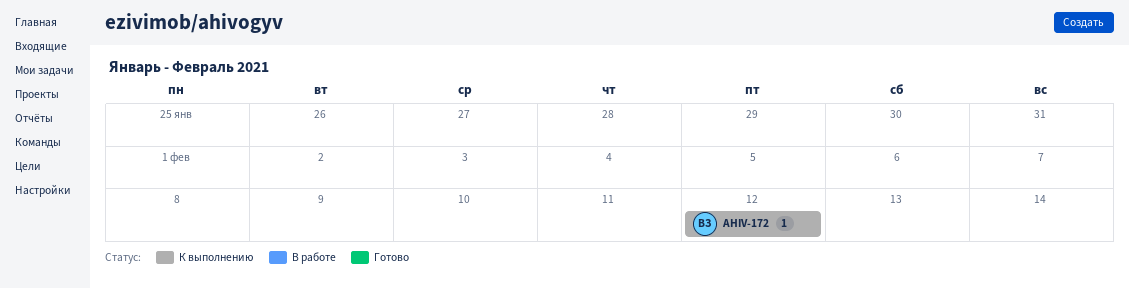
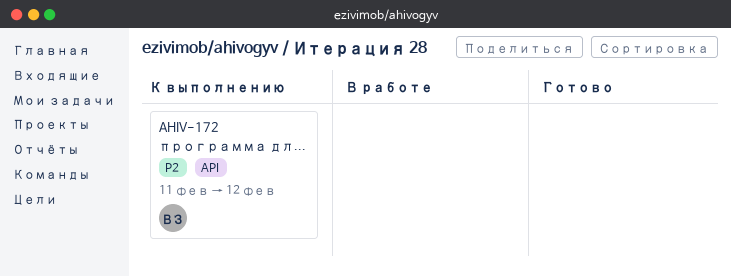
AHIV-172, start: Feb 12 -> Feb 11

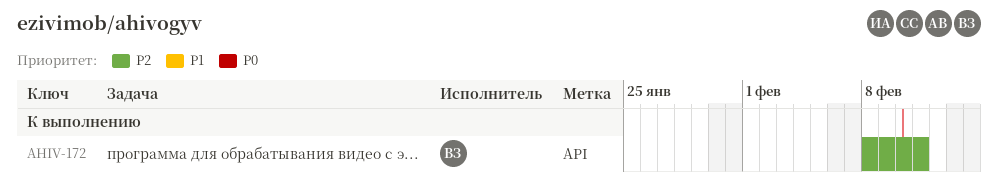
AHIV-172, start: Feb 11 -> Feb 8
AHIV-172, due: Feb 12 -> Feb 11

